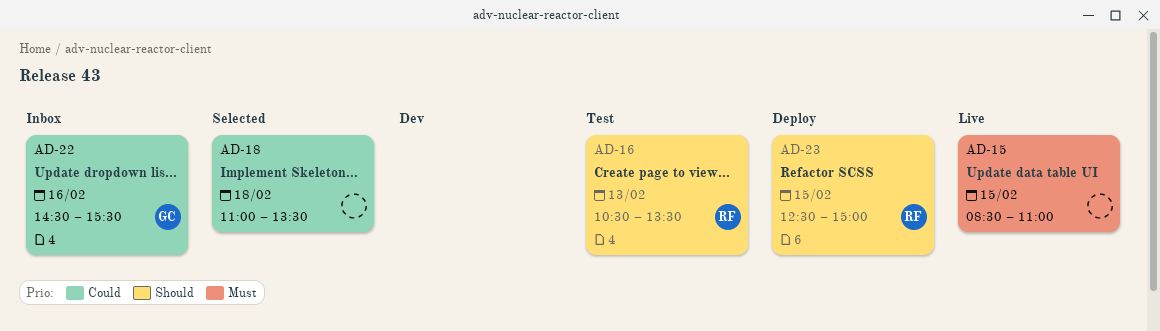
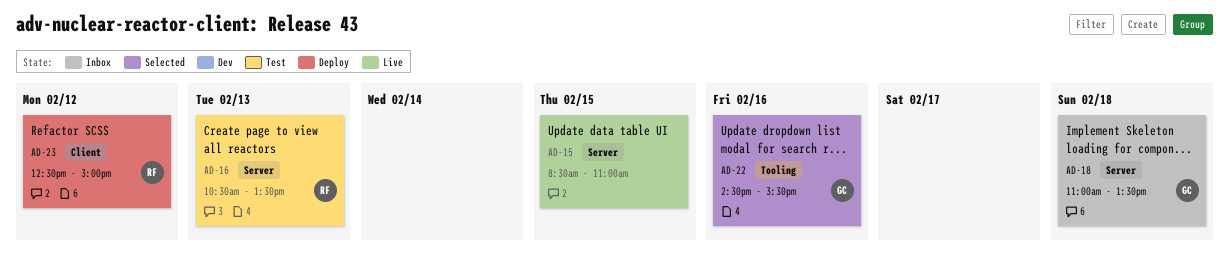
AD-18, status: Selected -> Inbox
AD-18, owner: none -> GC
AD-22, status: Inbox -> Selected
AD-23, day: Feb 15 -> Feb 12

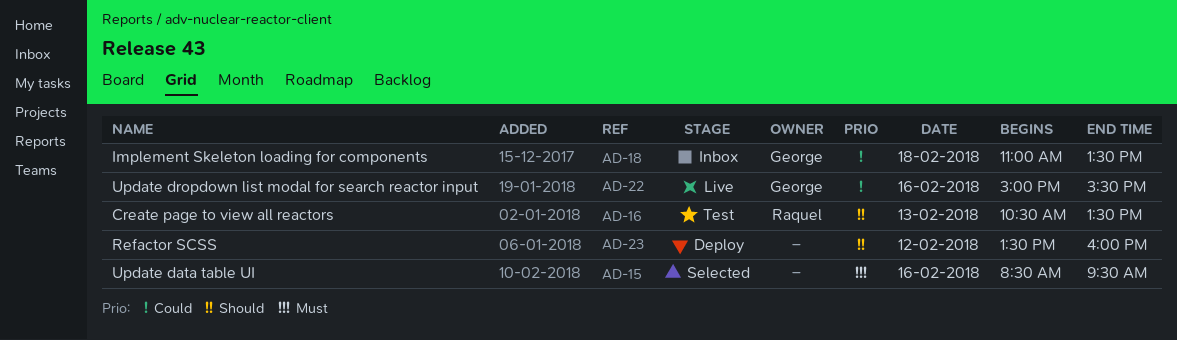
AD-15, status: Live -> Selected
AD-15, day: Feb 15 -> Feb 16
AD-15, ends: 11:00 -> 09:30
AD-22, status: Selected -> Live
AD-22, begins: 14:30 -> 15:00
AD-23, owner: Raquel -> none
AD-23, begins: 12:30 -> 13:30
AD-23, ends: 15:00 -> 16:00

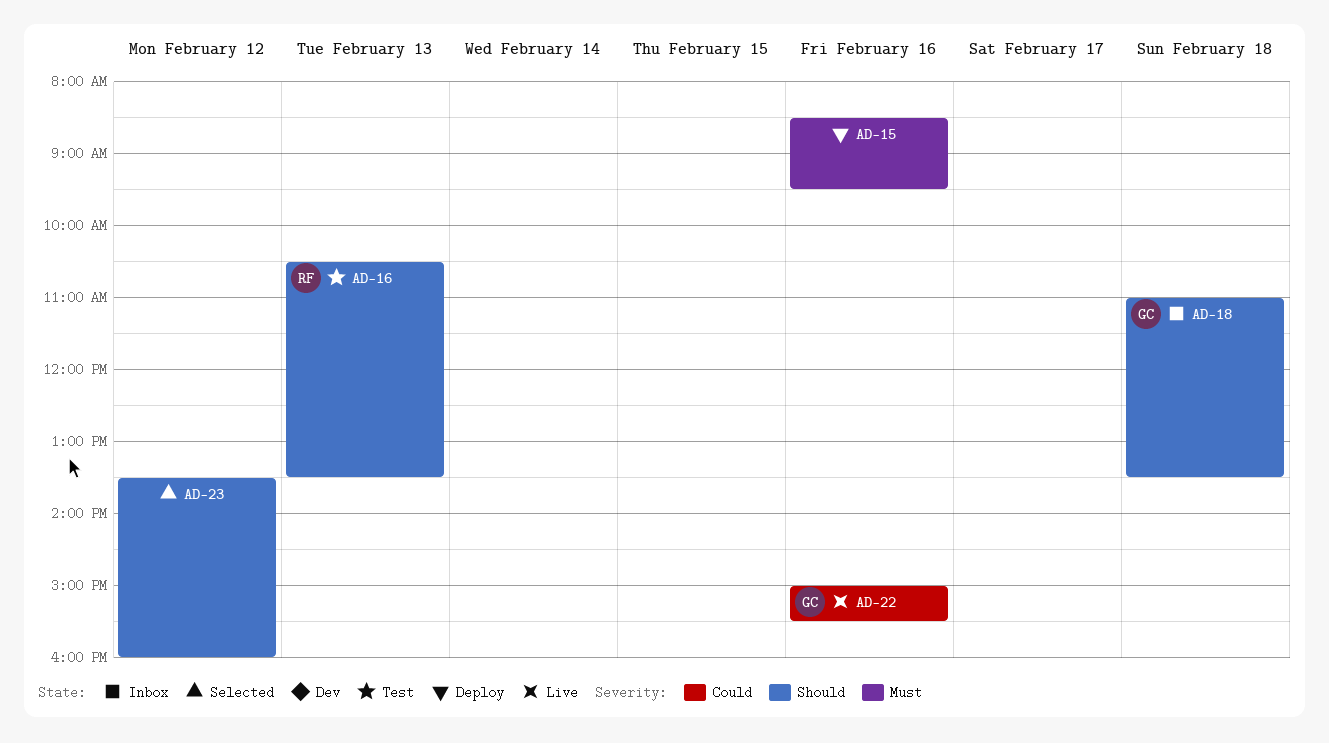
AD-15, status: Selected -> Deploy
AD-18, priority: Could -> Should
AD-23, status: Deploy -> Selected

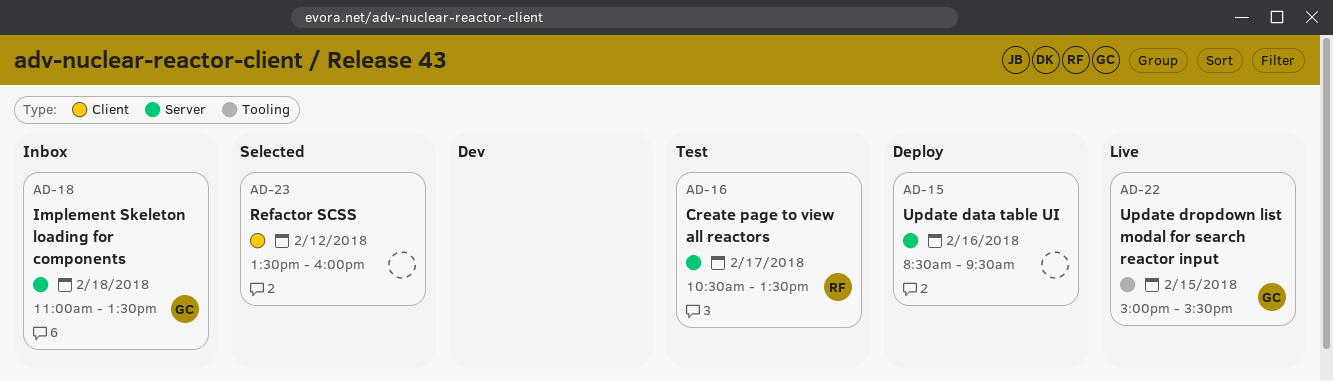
AD-16, day: Feb 13 -> Feb 17
AD-22, day: Feb 16 -> Feb 15

